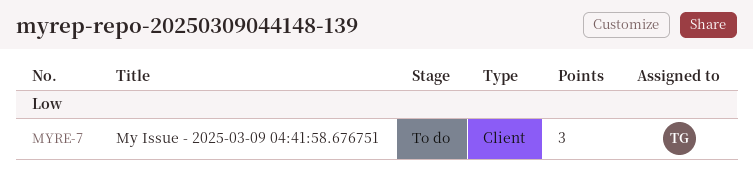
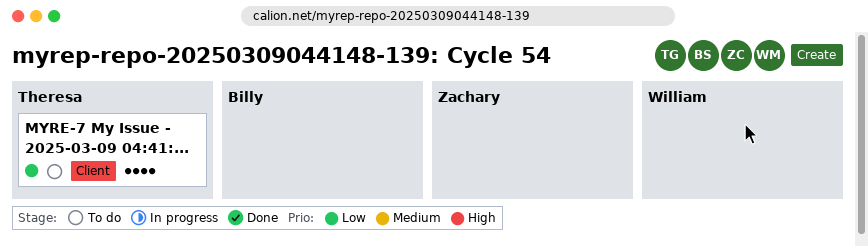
MYRE-7, estimate: 3 -> 4

